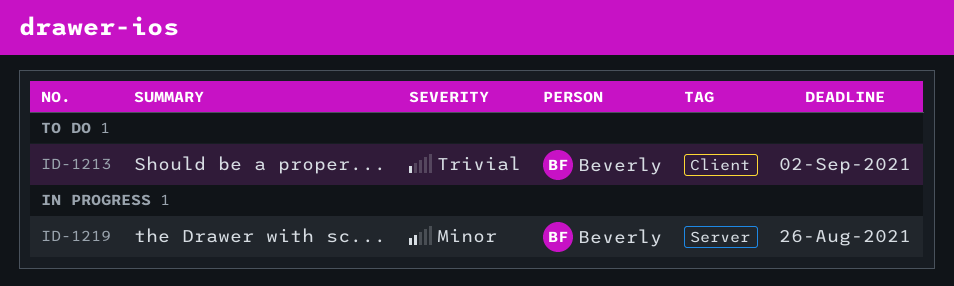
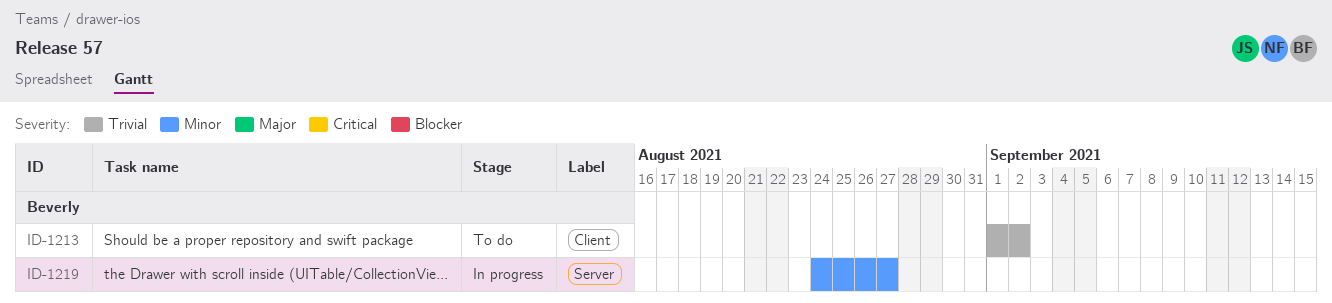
ID-1219, due: Aug 26 -> Aug 27

